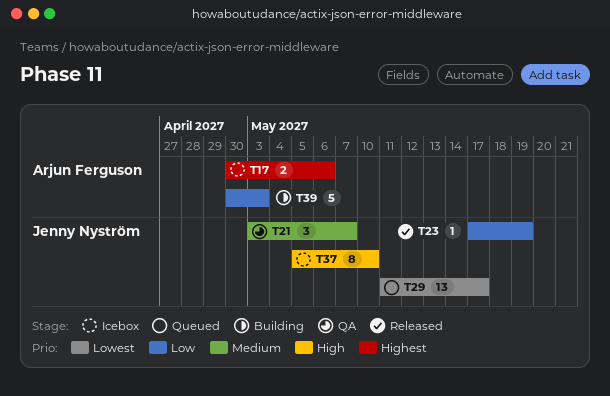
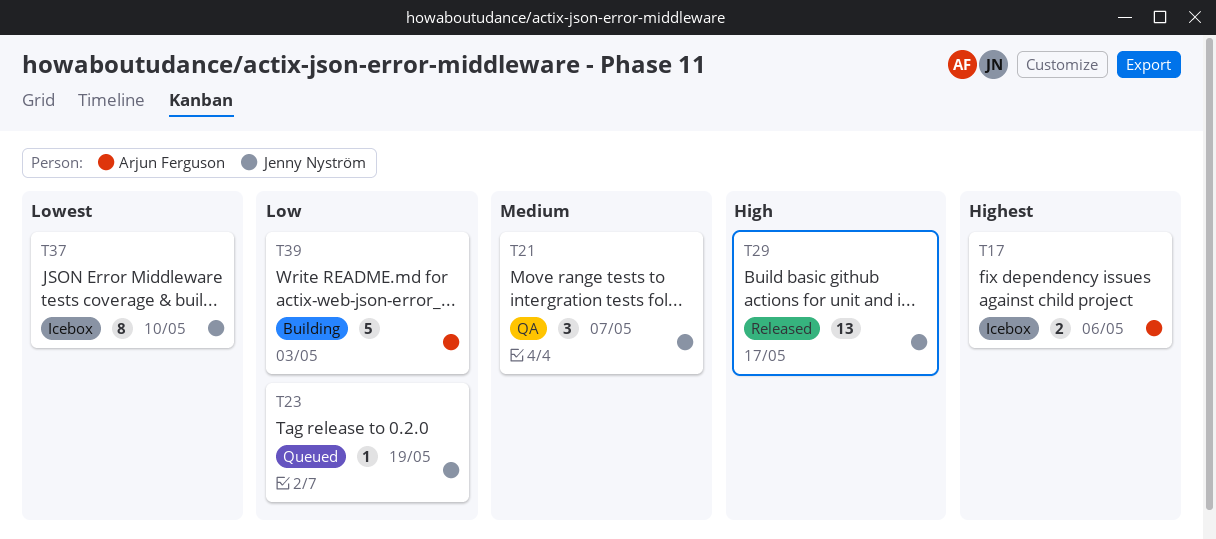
T23, status: Released -> Queued
T29, status: Queued -> Released
T29, priority: Lowest -> High
T37, priority: High -> Lowest

